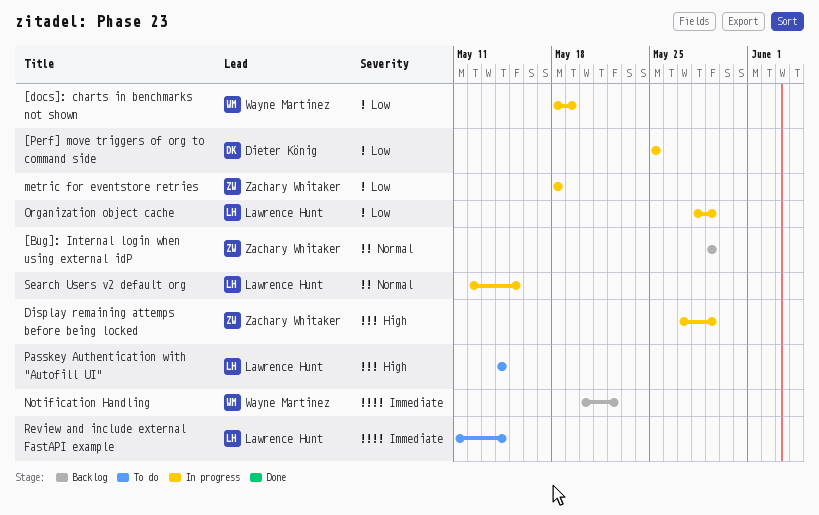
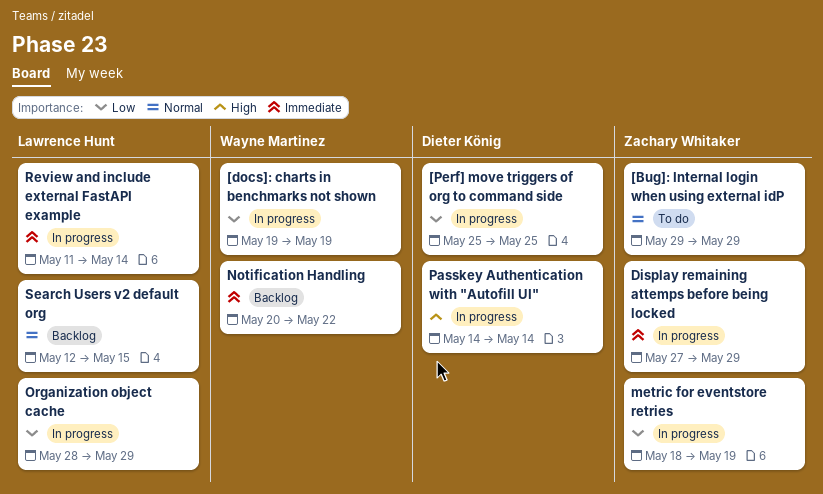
[Bug]: Internal login when using external idP, status: Backlog -> To do
[docs]: charts in benchmarks not shown, start: May 18 -> May 19
Display remaining attemps before being locked, priority: High -> Immediate
metric for eventstore retries, due: May 18 -> May 19
Passkey Authentication with "Autofill UI", status: To do -> In progress
Passkey Authentication with "Autofill UI", owner: Lawrence Hunt -> Dieter König
Review and include external FastAPI example, status: To do -> In progress
Search Users v2 default org, status: In progress -> Backlog

